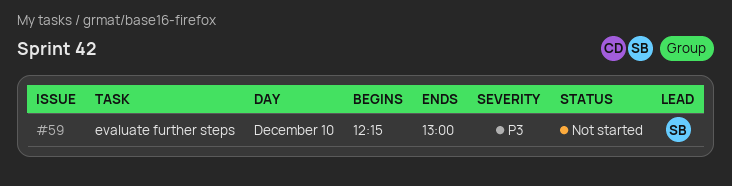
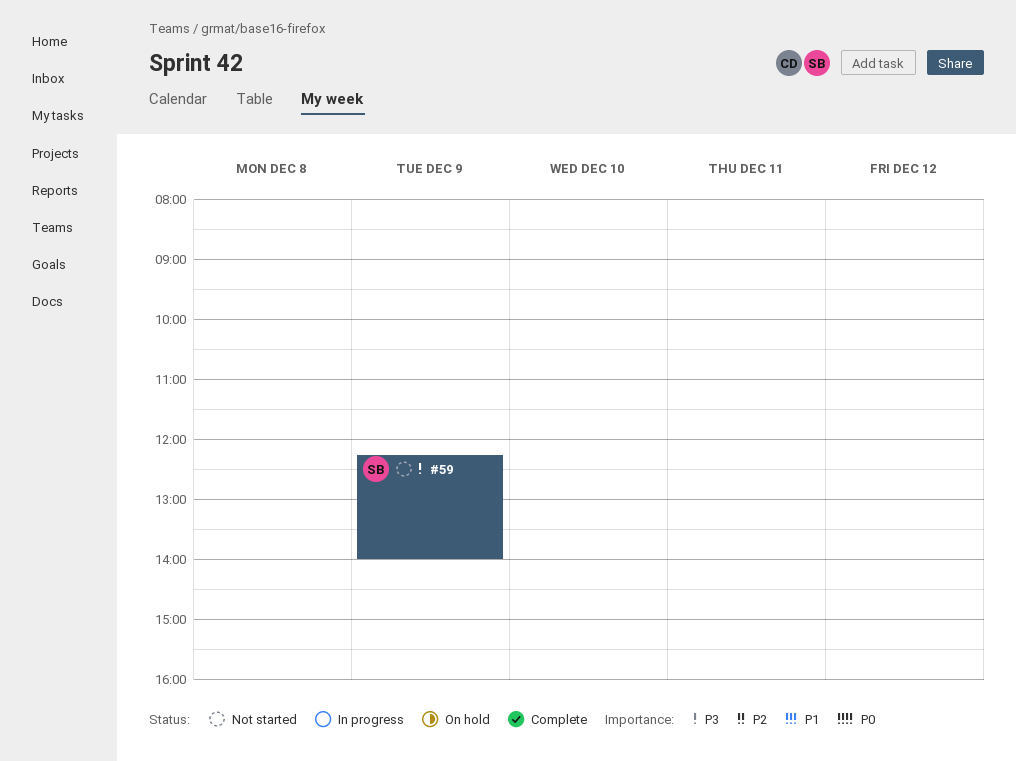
#59, day: Dec 10 -> Dec 9
#59, ends: 13:00 -> 14:00

